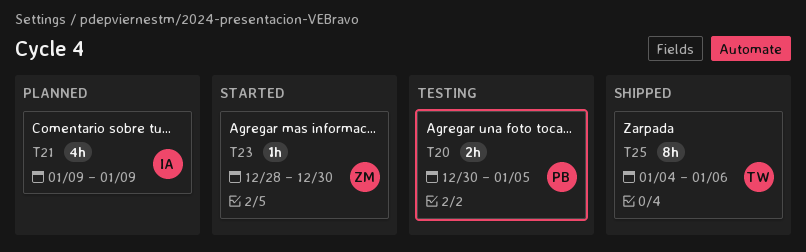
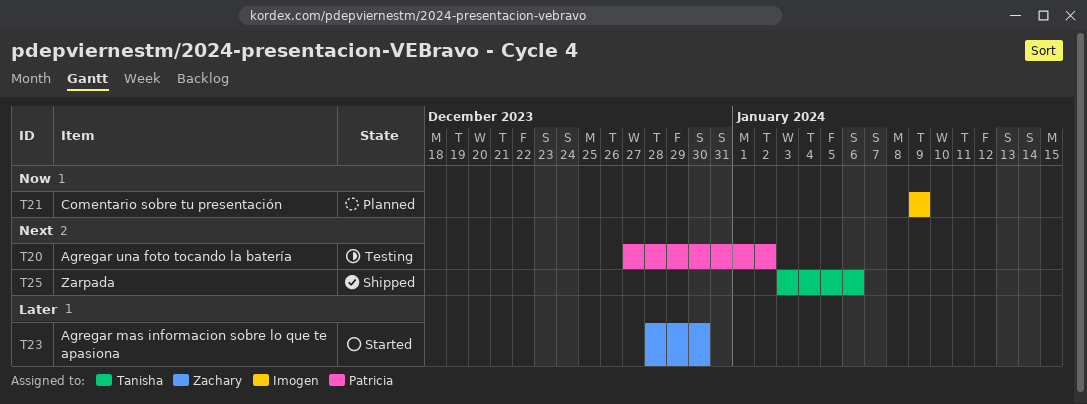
T20, start: Dec 30 -> Dec 27
T20, due: Jan 5 -> Jan 2
T25, start: Jan 4 -> Jan 3

